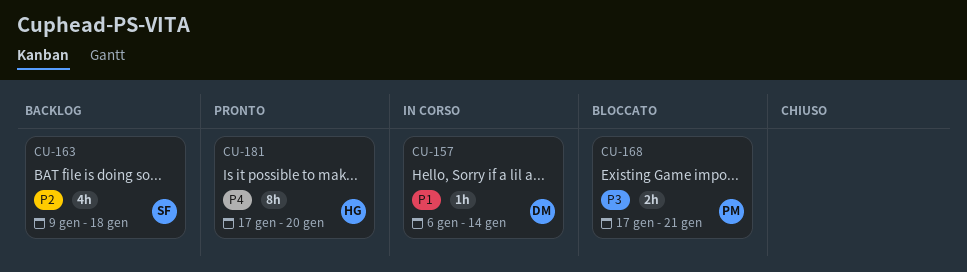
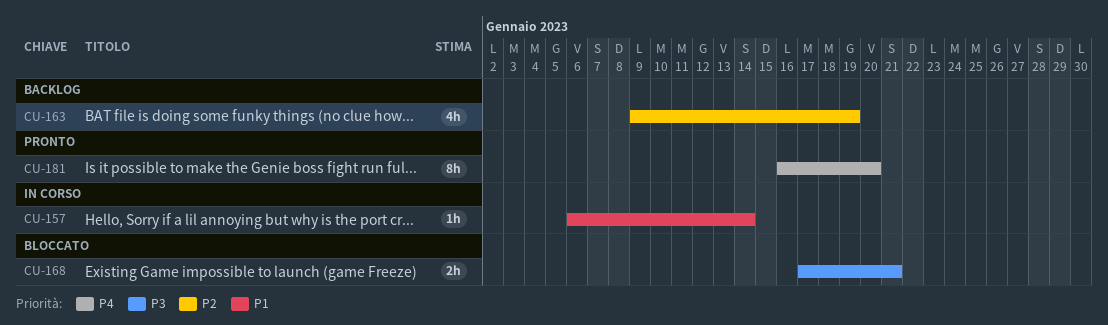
CU-163, due: Jan 18 -> Jan 19
CU-181, start: Jan 17 -> Jan 16

